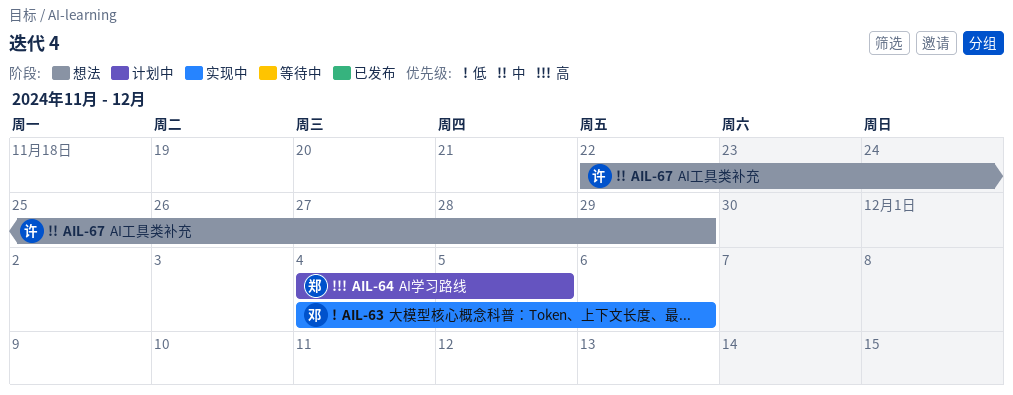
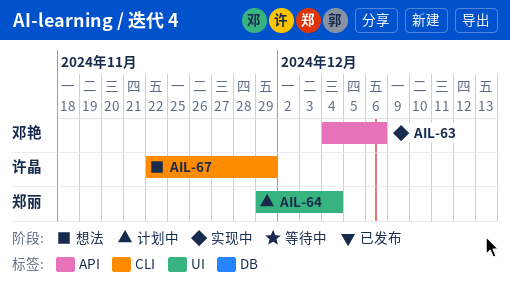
AIL-64, start: Dec 4 -> Nov 29
AIL-64, due: Dec 5 -> Dec 4

